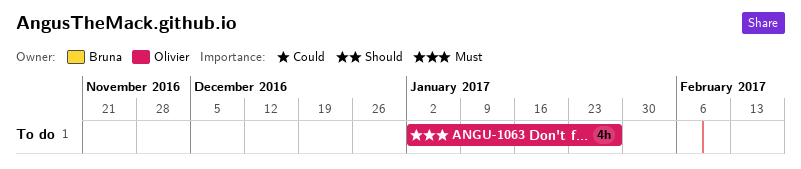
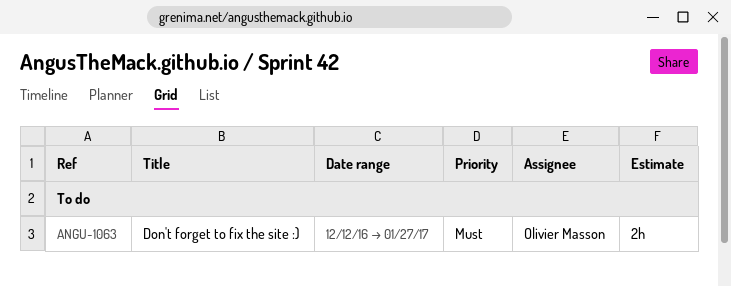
ANGU-1063, estimate: 4h -> 2h
ANGU-1063, start: Jan 2 -> Dec 12

